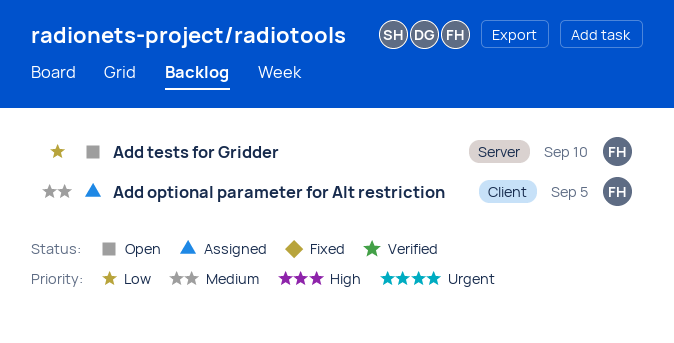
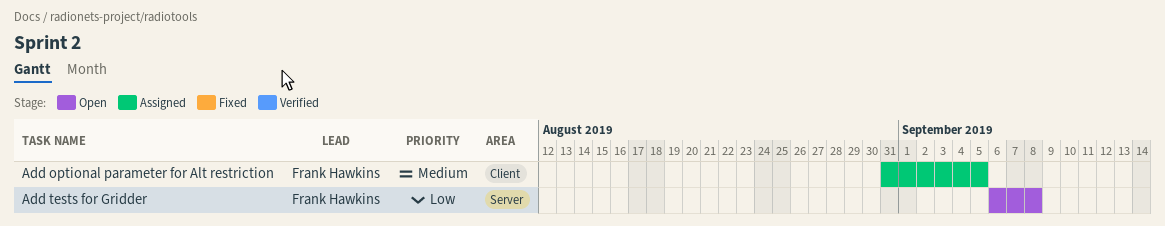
Add tests for Gridder, due: Sep 10 -> Sep 8

